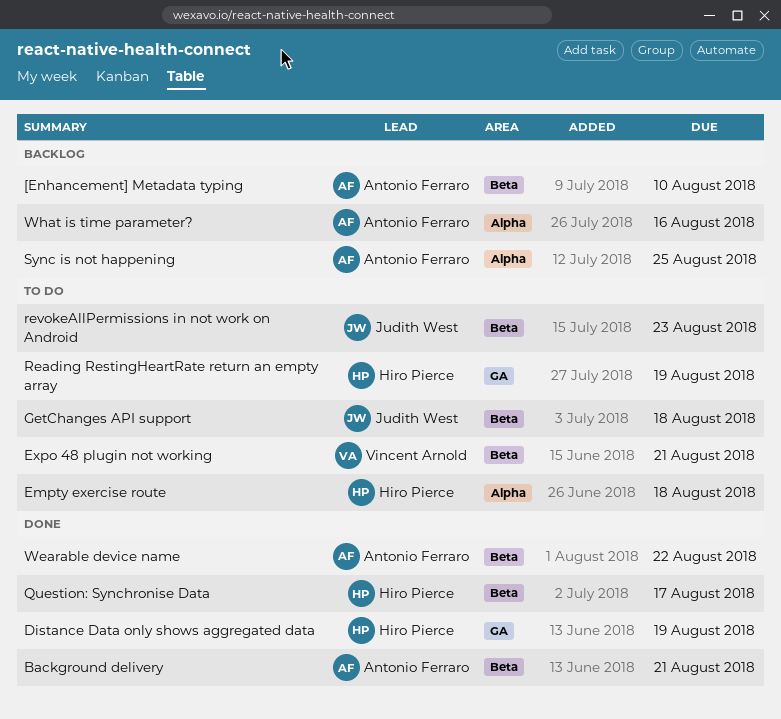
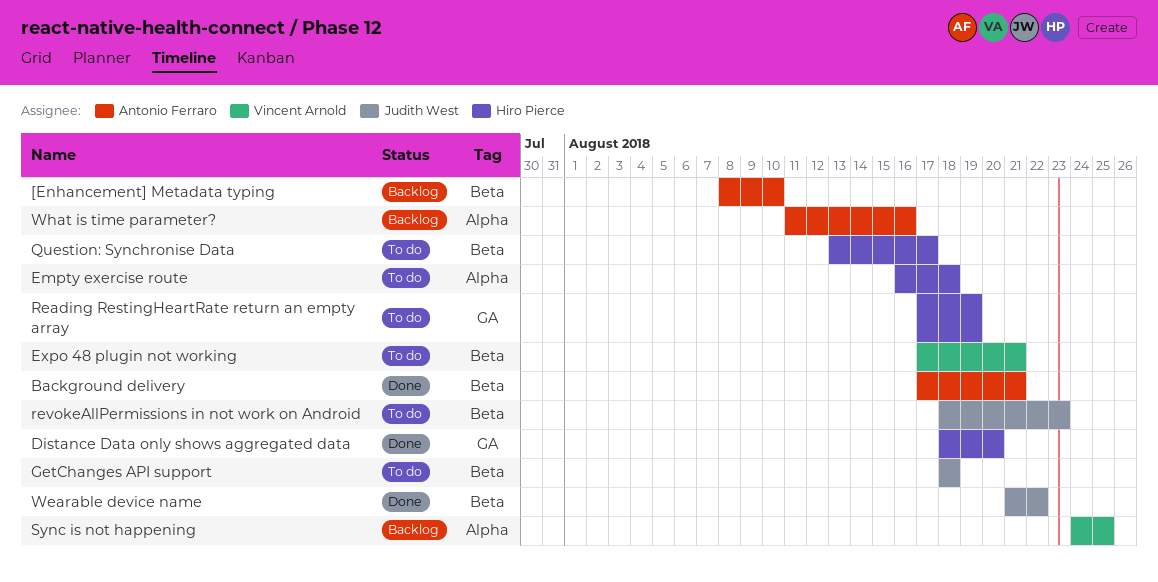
Distance Data only shows aggregated data, due: Aug 19 -> Aug 20
Question: Synchronise Data, status: Done -> To do
Sync is not happening, owner: Antonio Ferraro -> Vincent Arnold
Wearable device name, owner: Antonio Ferraro -> Judith West

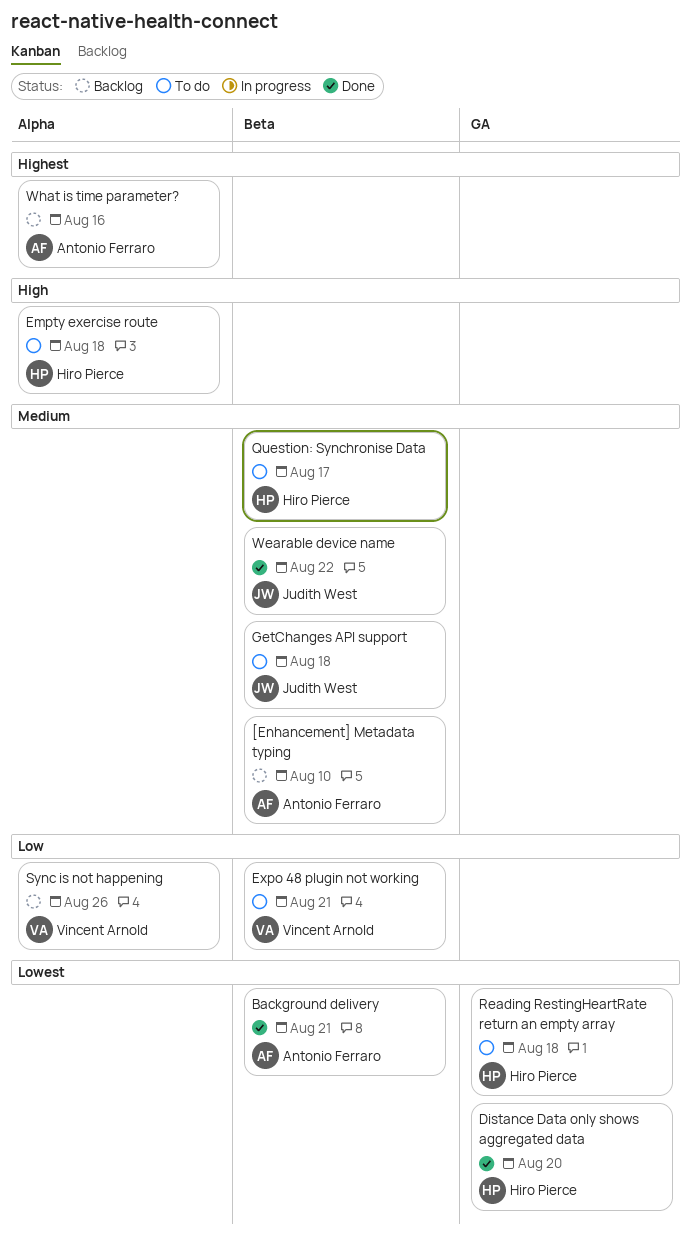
Reading RestingHeartRate return an empty array, due: Aug 19 -> Aug 18
revokeAllPermissions in not work on Android: present -> none
Sync is not happening, due: Aug 25 -> Aug 26

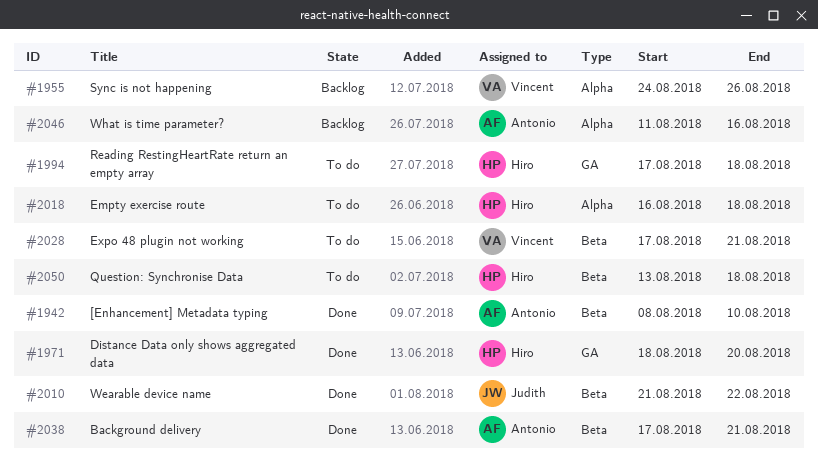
[Enhancement] Metadata typing, status: Backlog -> Done
GetChanges API support: present -> none
Question: Synchronise Data, due: Aug 17 -> Aug 18

